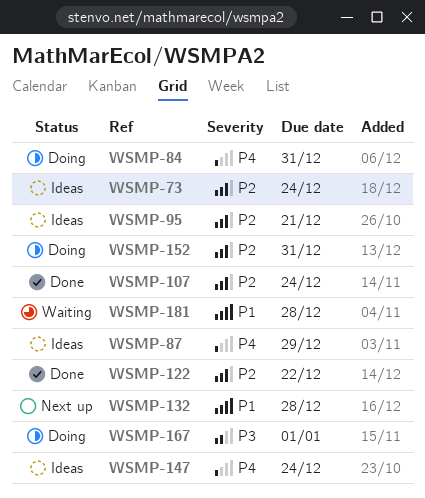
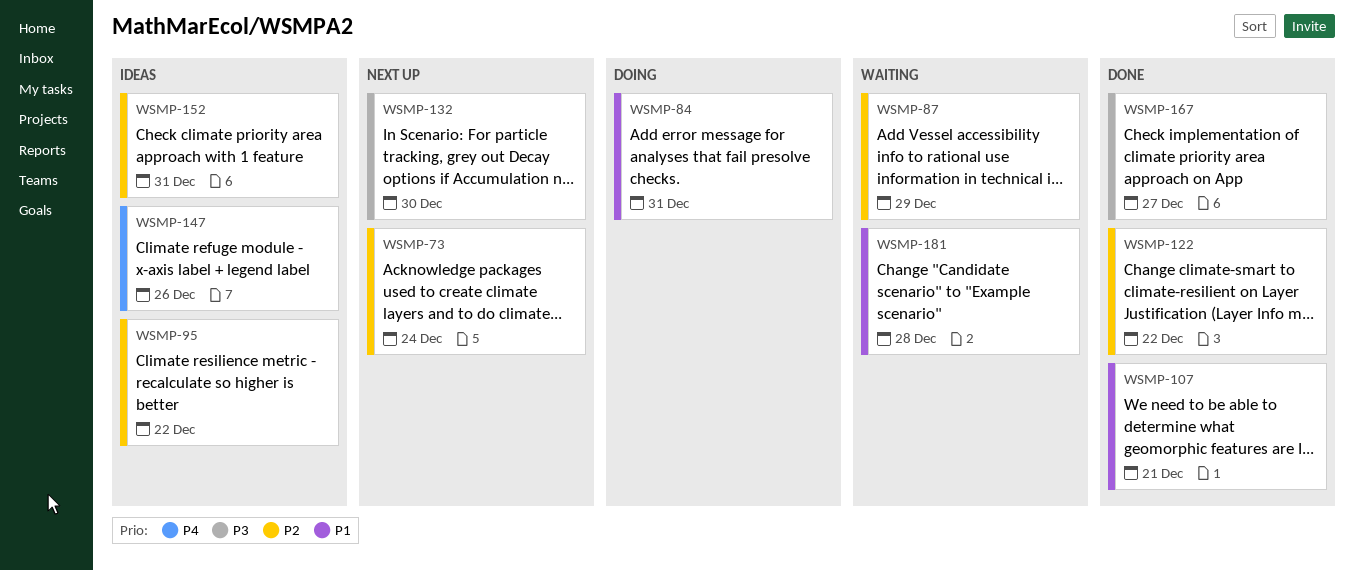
WSMP-73, status: Ideas -> Next up
WSMP-84, priority: P4 -> P1
WSMP-87, status: Ideas -> Waiting
WSMP-87, priority: P4 -> P2
WSMP-95, due: Dec 21 -> Dec 22
WSMP-107, priority: P2 -> P1
WSMP-107, due: Dec 24 -> Dec 21
WSMP-132, priority: P1 -> P3
WSMP-132, due: Dec 28 -> Dec 30
WSMP-147, due: Dec 24 -> Dec 26
WSMP-152, status: Doing -> Ideas
WSMP-167, status: Doing -> Done
WSMP-167, due: Jan 1 -> Dec 27

